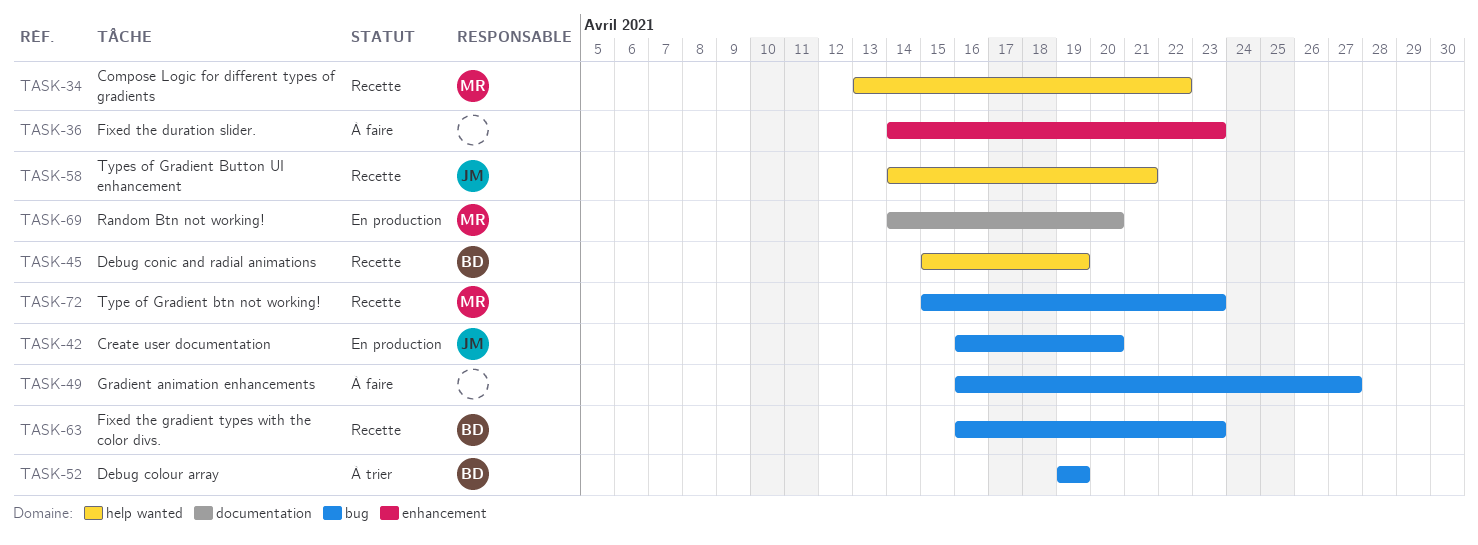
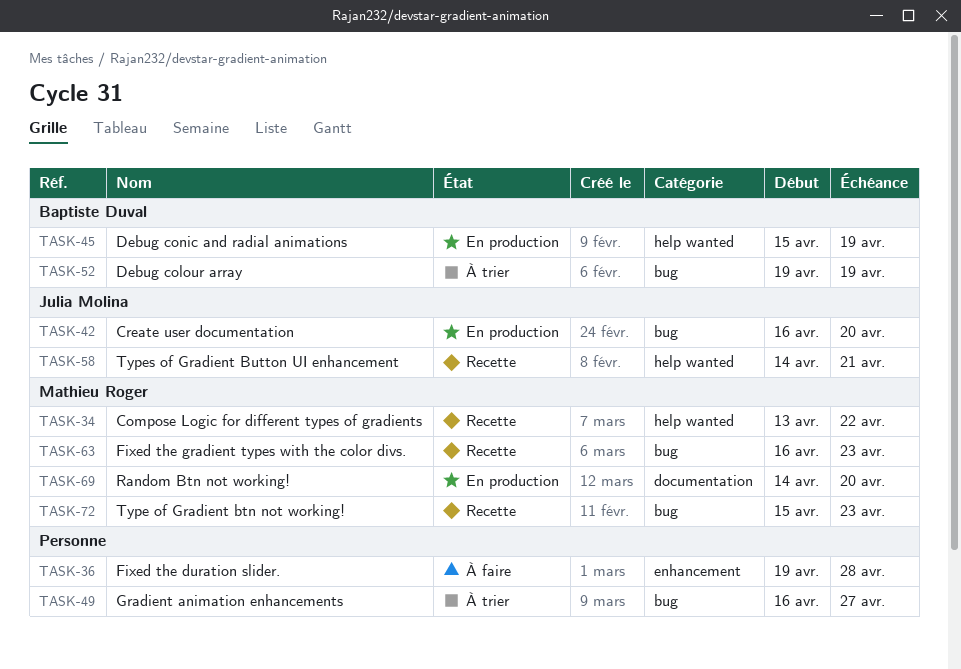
TASK-36, start: Apr 14 -> Apr 19
TASK-36, due: Apr 23 -> Apr 28
TASK-45, status: Recette -> En production
TASK-49, status: À faire -> À trier
TASK-63, owner: Baptiste Duval -> Mathieu Roger

